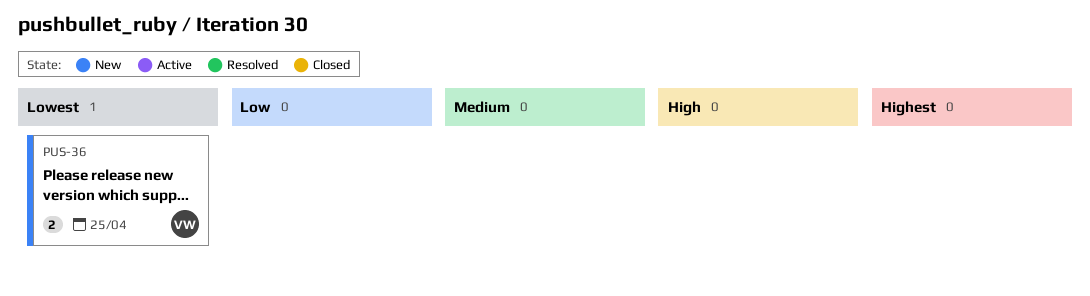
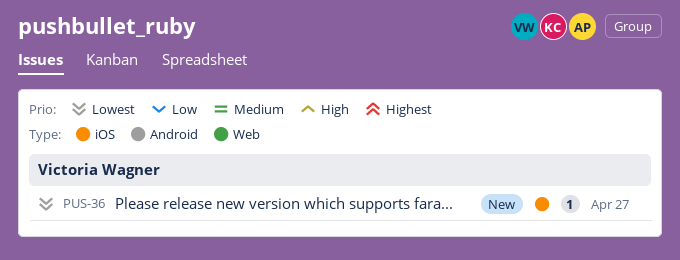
PUS-36, estimate: 2 -> 1
PUS-36, due: Apr 25 -> Apr 27

